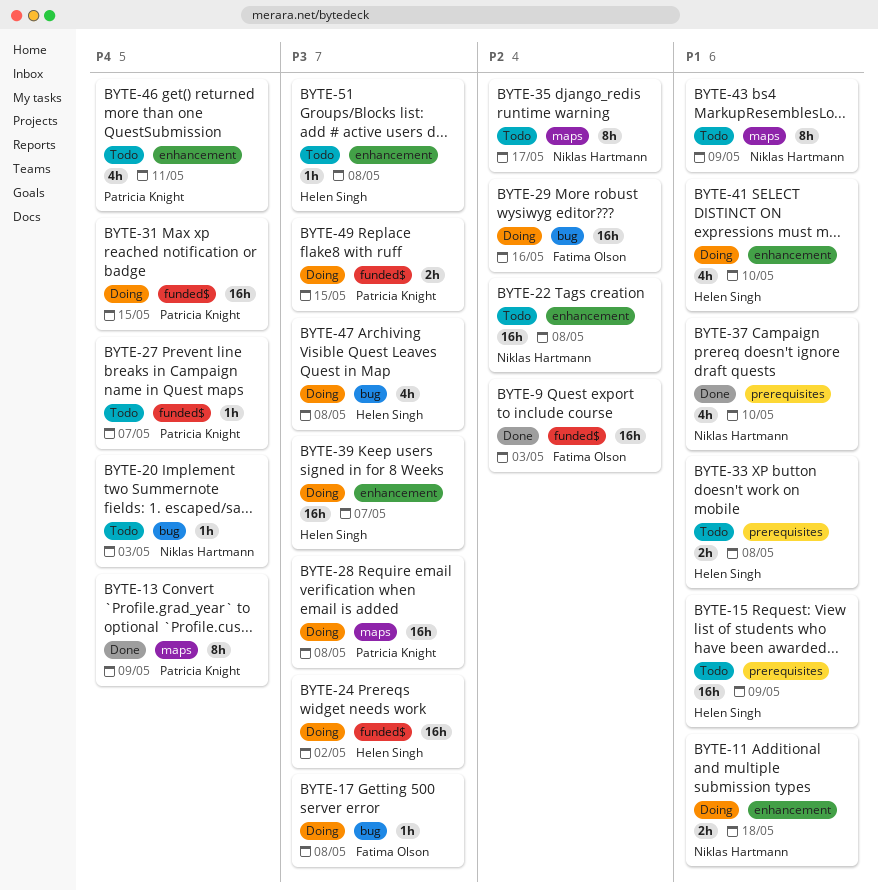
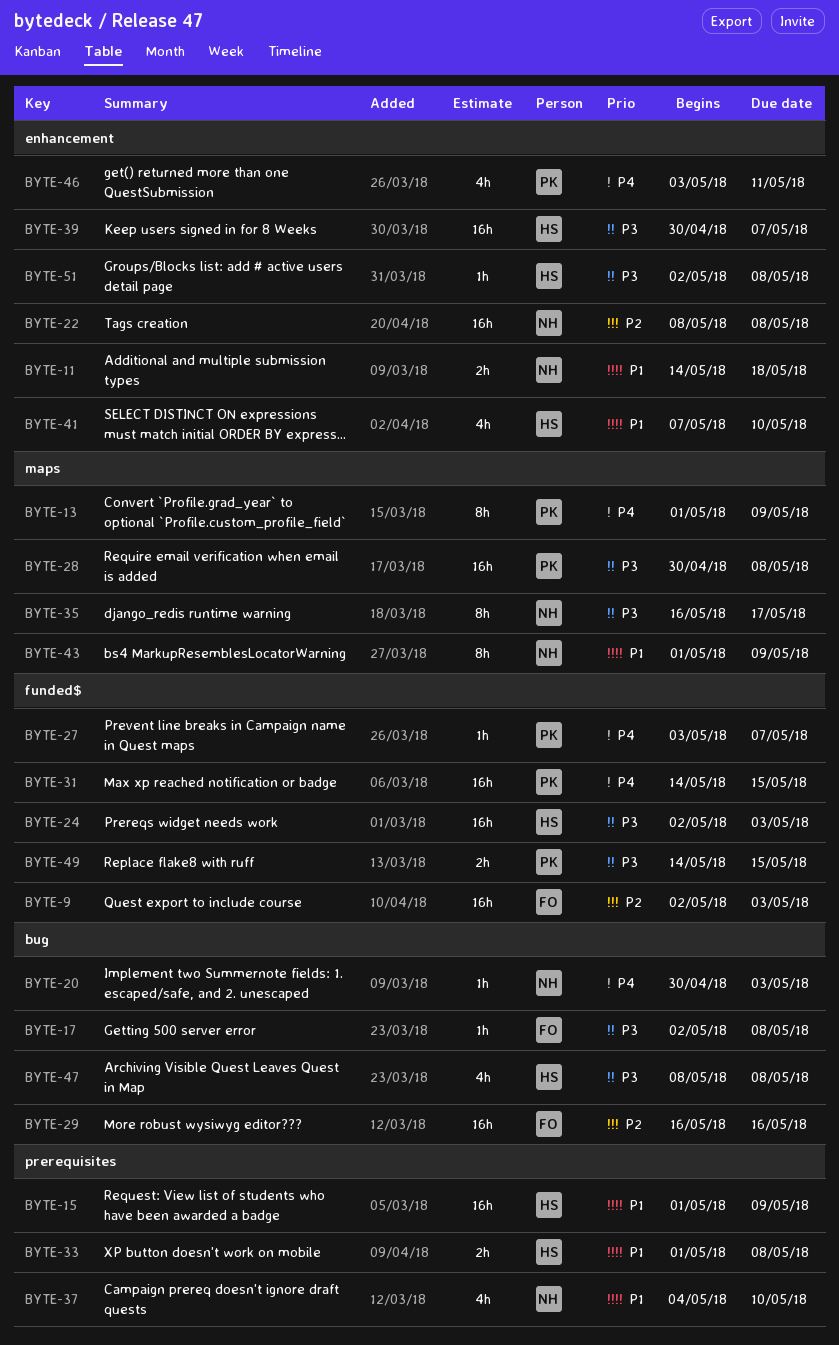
BYTE-24, due: May 2 -> May 3
BYTE-35, priority: P2 -> P3

